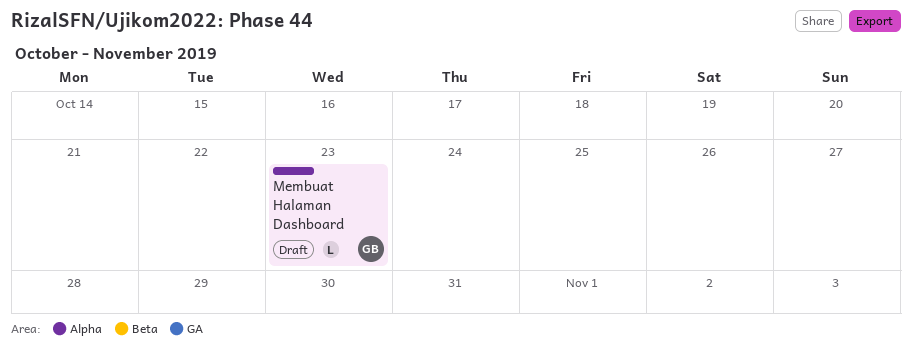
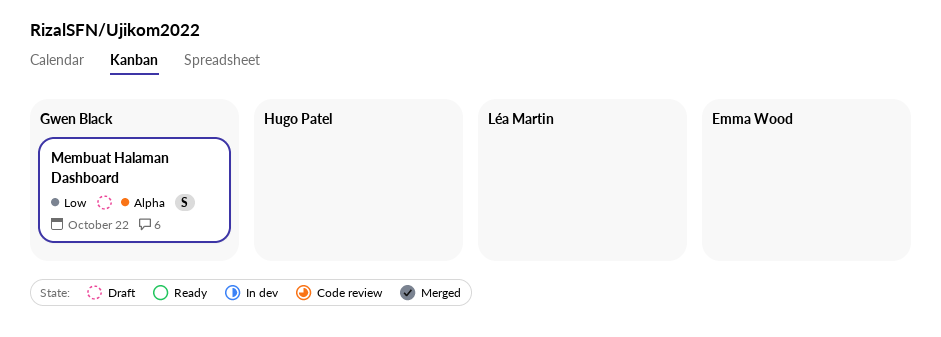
Membuat Halaman Dashboard, estimate: L -> S
Membuat Halaman Dashboard, due: Oct 23 -> Oct 22

